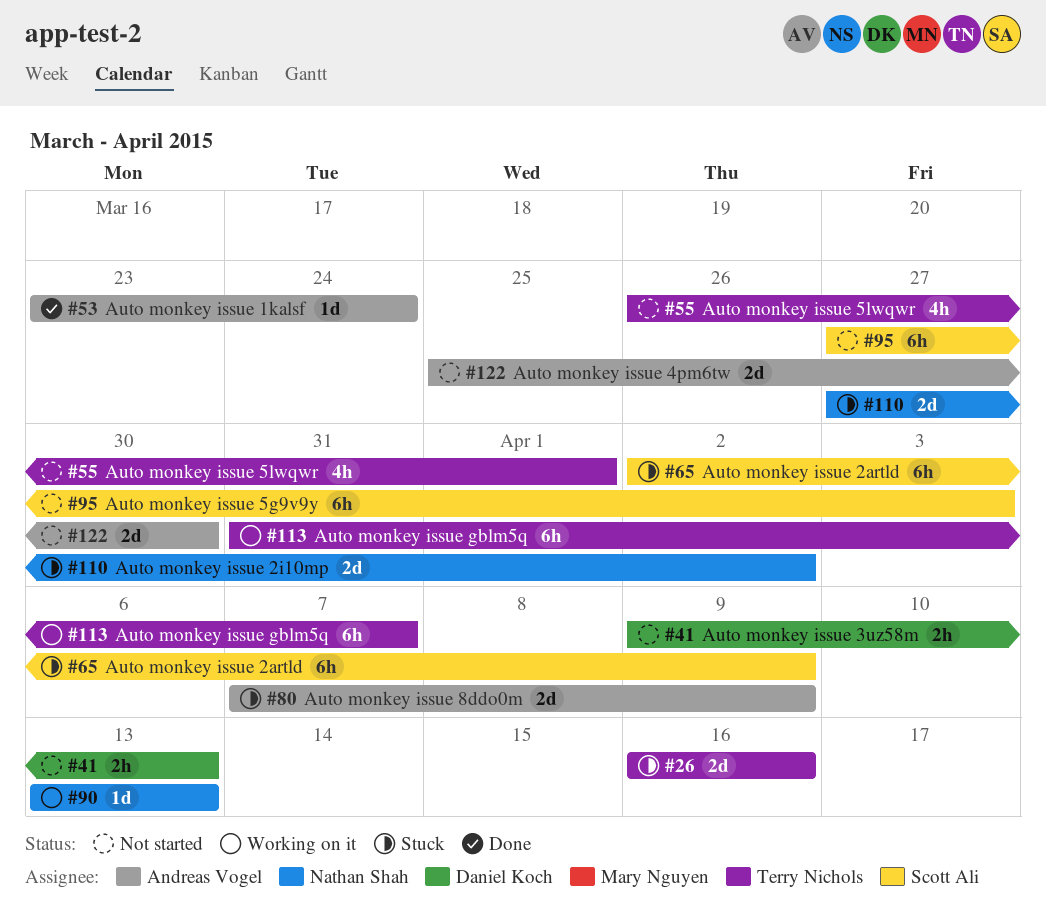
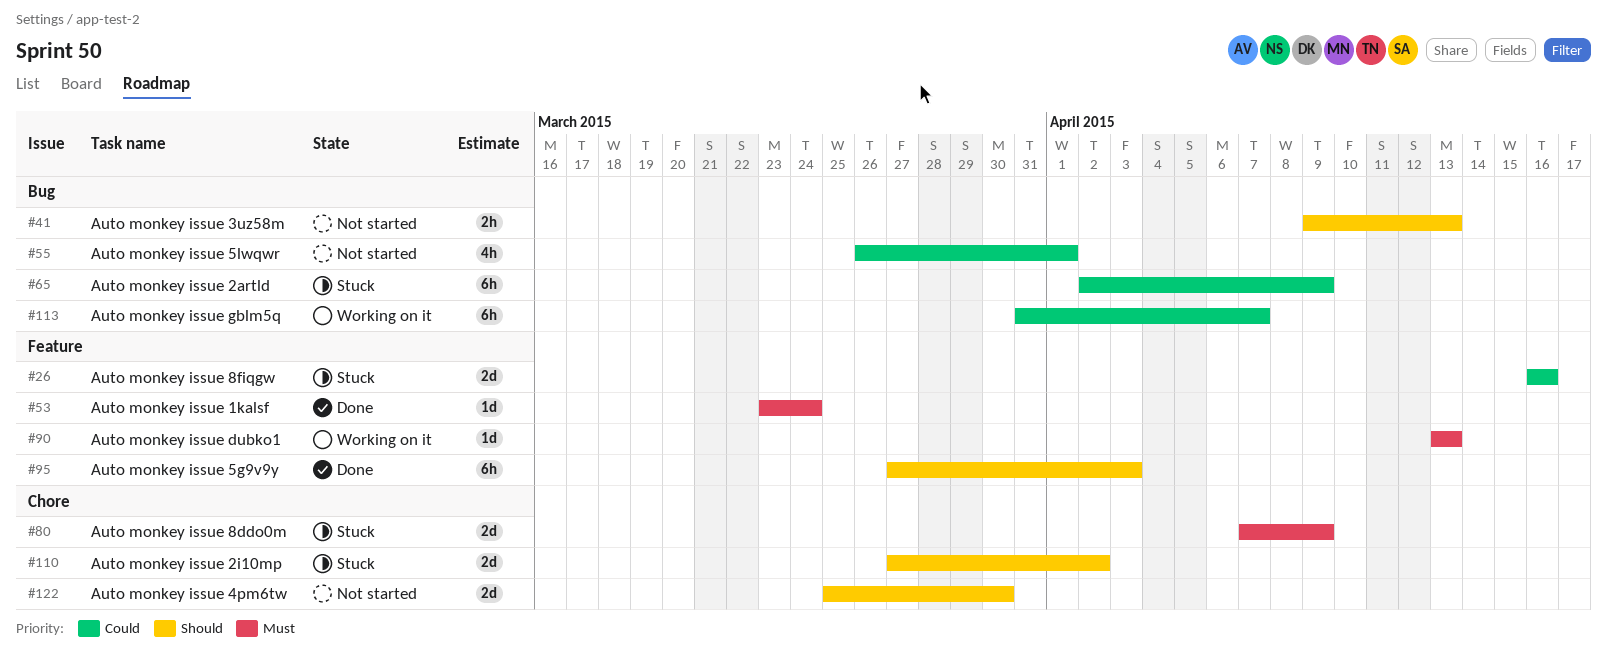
#95, status: Not started -> Done

